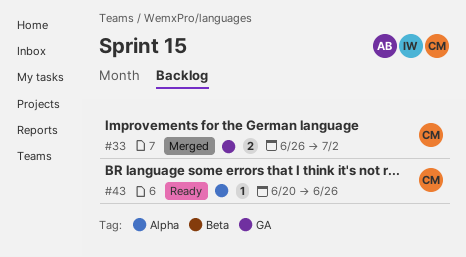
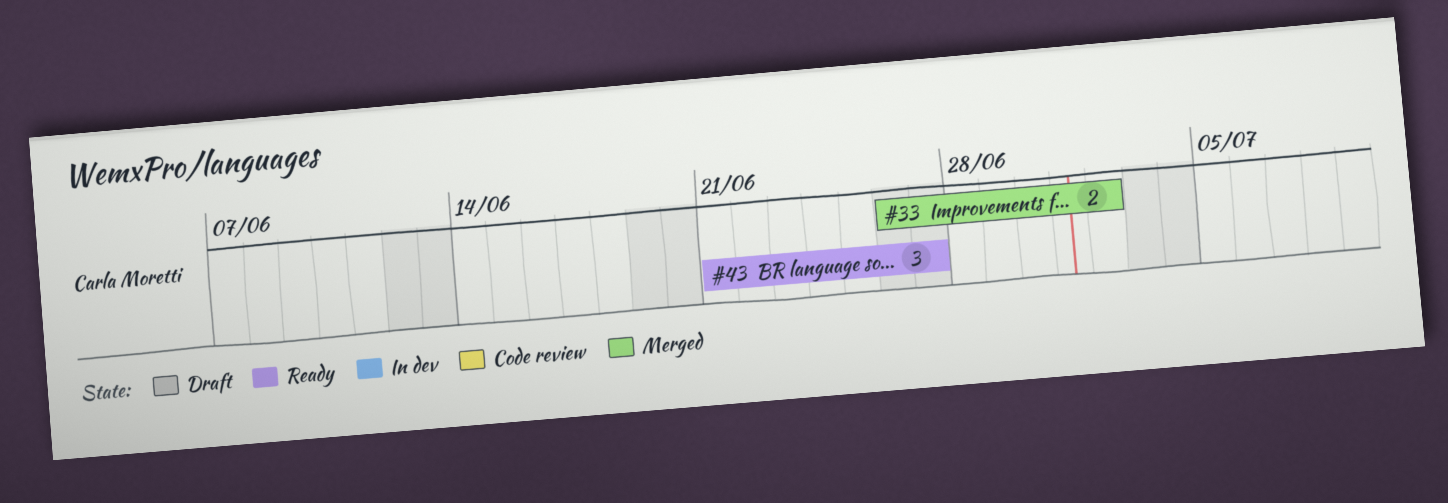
#43, estimate: 1 -> 3
#43, start: Jun 20 -> Jun 21
#43, due: Jun 26 -> Jun 27

